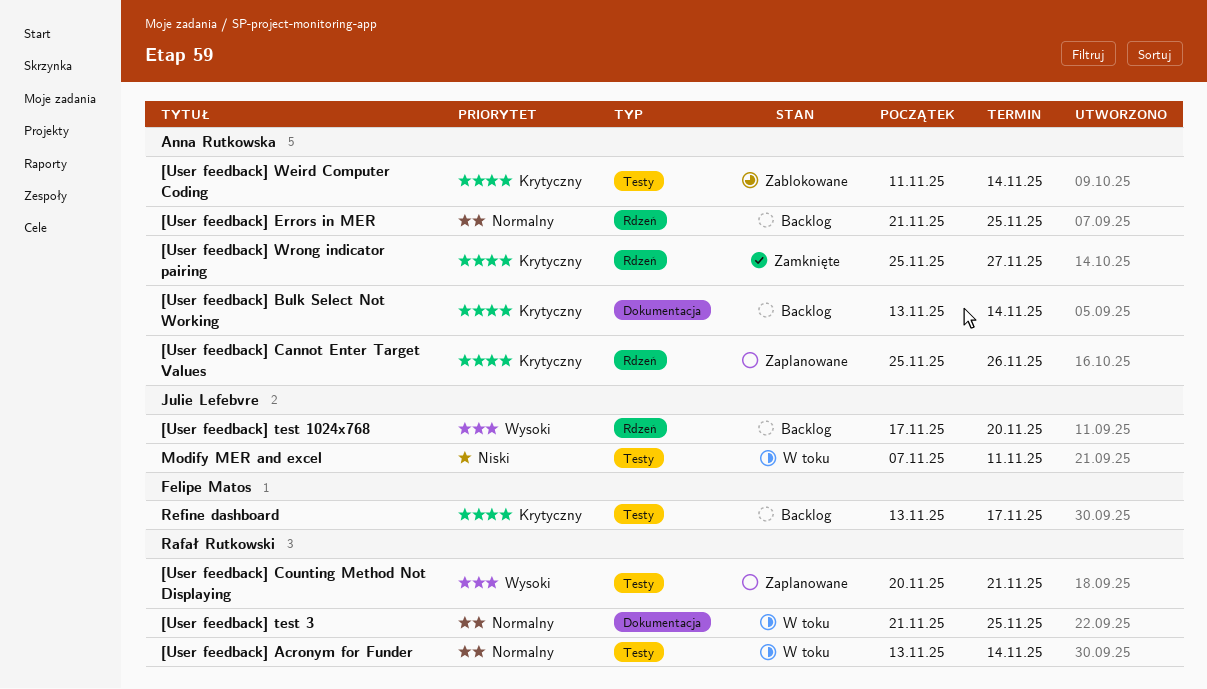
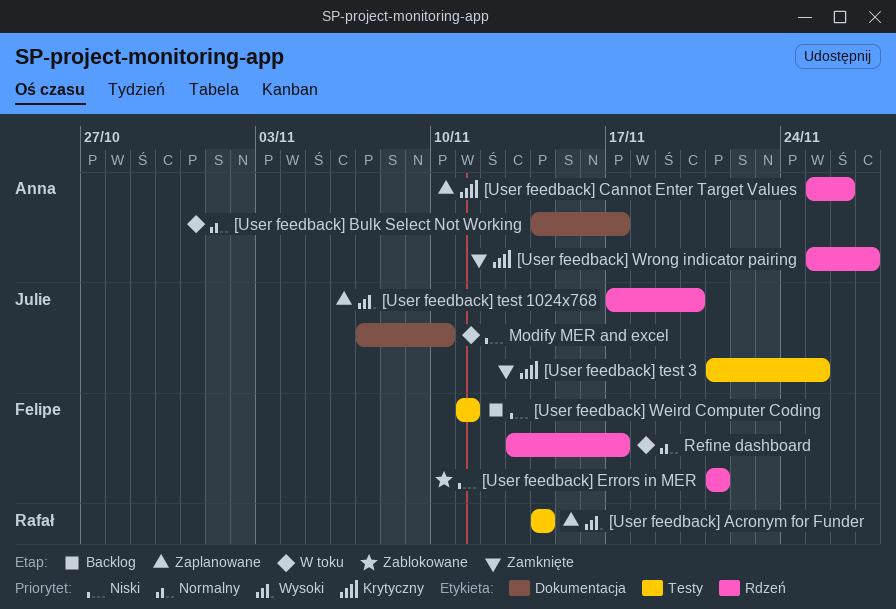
[User feedback] Acronym for Funder, status: W toku -> Zaplanowane
[User feedback] Acronym for Funder, priority: Normalny -> Wysoki
[User feedback] Acronym for Funder, start: Nov 13 -> Nov 14
[User feedback] Bulk Select Not Working, status: Backlog -> W toku
[User feedback] Bulk Select Not Working, priority: Krytyczny -> Normalny
[User feedback] Bulk Select Not Working, start: Nov 13 -> Nov 14
[User feedback] Bulk Select Not Working, due: Nov 14 -> Nov 17
[User feedback] Counting Method Not Displaying: present -> none
[User feedback] Errors in MER, status: Backlog -> Zablokowane
[User feedback] Errors in MER, owner: Anna Rutkowska -> Felipe Matos
[User feedback] Errors in MER, priority: Normalny -> Niski
[User feedback] Errors in MER, due: Nov 25 -> Nov 21
[User feedback] test 1024x768, status: Backlog -> Zaplanowane
[User feedback] test 3, status: W toku -> Zamknięte
[User feedback] test 3, owner: Rafał Rutkowski -> Julie Lefebvre
[User feedback] test 3, priority: Normalny -> Krytyczny
[User feedback] test 3, label: Dokumentacja -> Testy
[User feedback] Weird Computer Coding, status: Zablokowane -> Backlog
[User feedback] Weird Computer Coding, owner: Anna Rutkowska -> Felipe Matos
[User feedback] Weird Computer Coding, priority: Krytyczny -> Niski
[User feedback] Weird Computer Coding, due: Nov 14 -> Nov 11
Modify MER and excel, label: Testy -> Dokumentacja
Modify MER and excel, due: Nov 11 -> Nov 10
Refine dashboard, status: Backlog -> W toku
Refine dashboard, priority: Krytyczny -> Normalny
Refine dashboard, label: Testy -> Rdzeń

